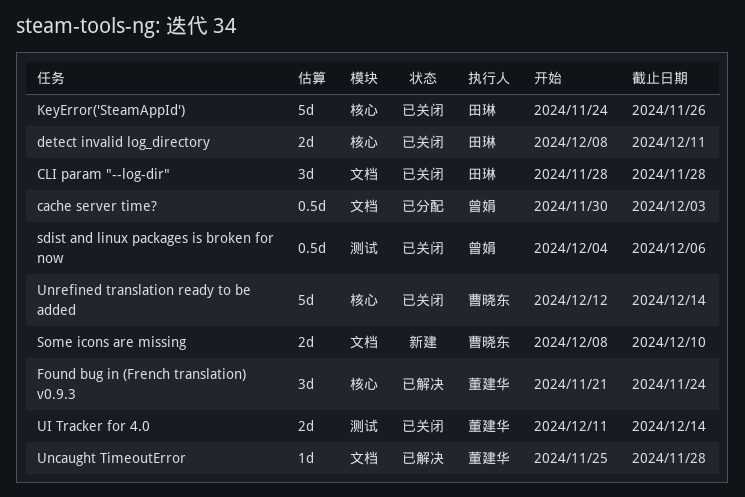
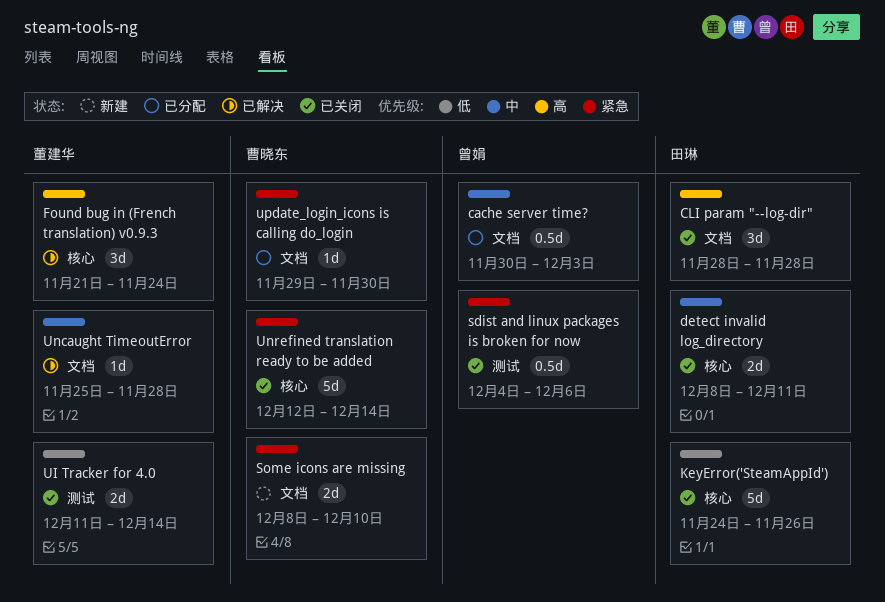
update_login_icons is calling do_login: none -> present

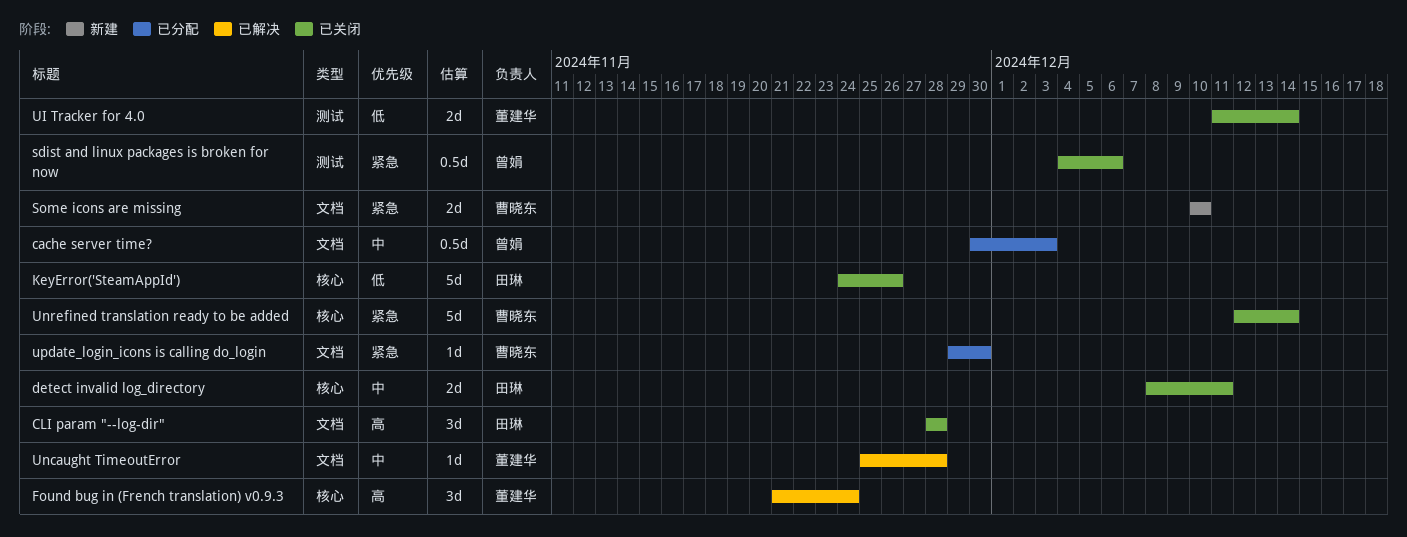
Some icons are missing, start: Dec 8 -> Dec 10

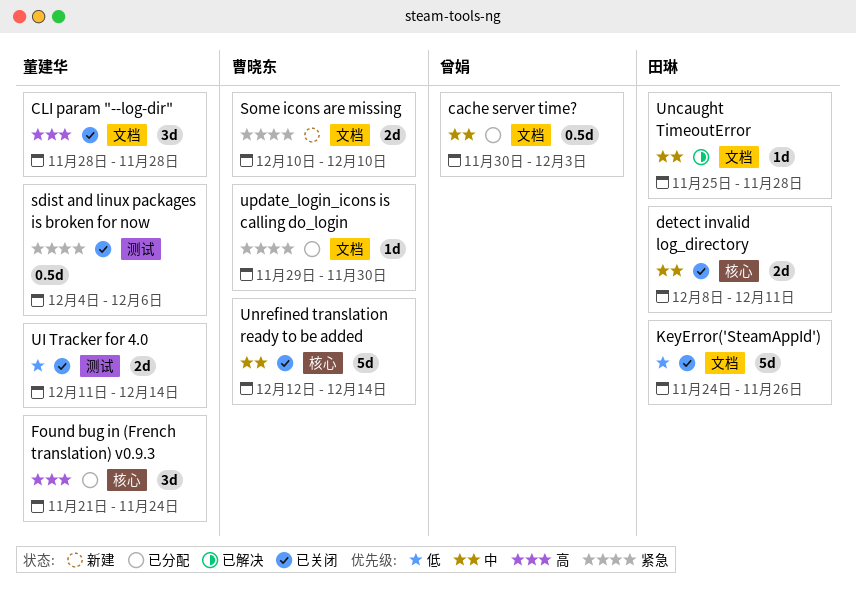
CLI param "--log-dir", owner: 田琳 -> 董建华
Found bug in (French translation) v0.9.3, status: 已解决 -> 已分配
KeyError('SteamAppId'), label: 核心 -> 文档
sdist and linux packages is broken for now, owner: 曾娟 -> 董建华
Uncaught TimeoutError, owner: 董建华 -> 田琳
Unrefined translation ready to be added, priority: 紧急 -> 中

